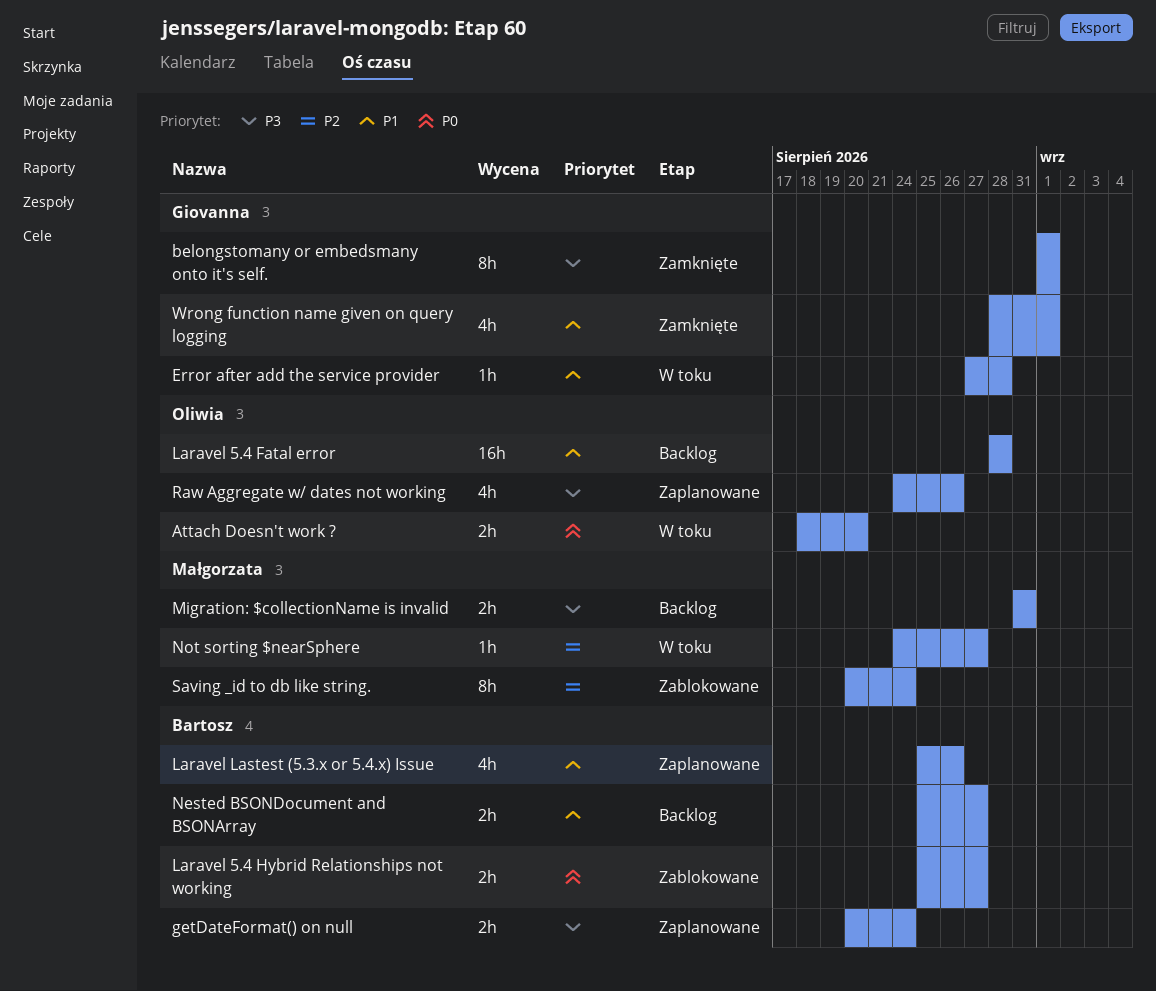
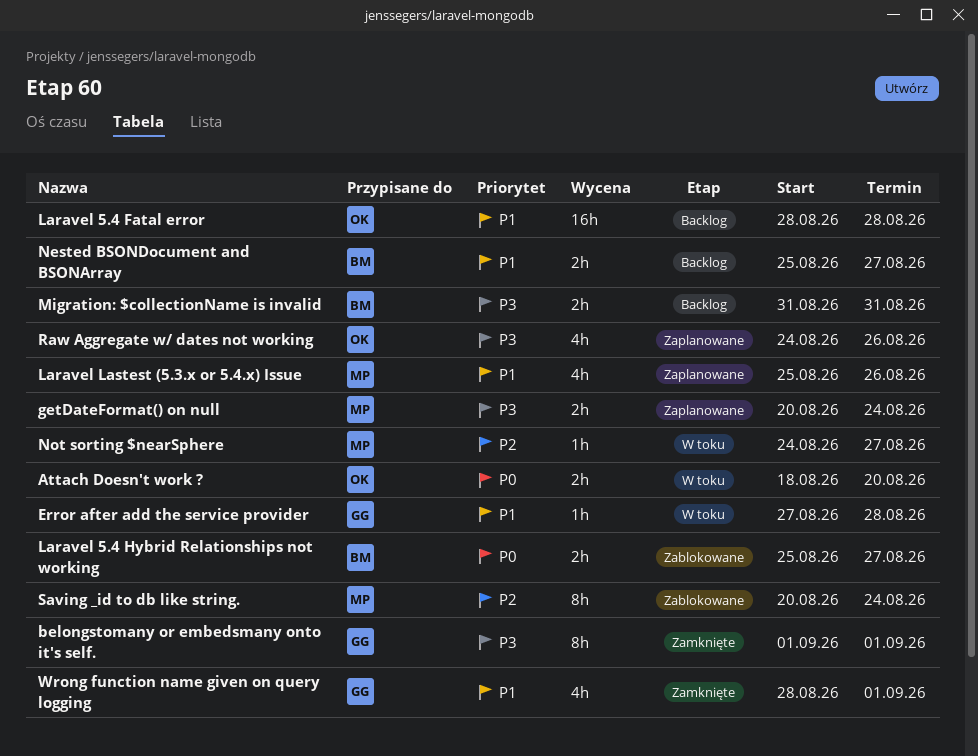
getDateFormat() on null, owner: Bartosz -> Małgorzata
Laravel Lastest (5.3.x or 5.4.x) Issue, owner: Bartosz -> Małgorzata
Migration: $collectionName is invalid, owner: Małgorzata -> Bartosz

